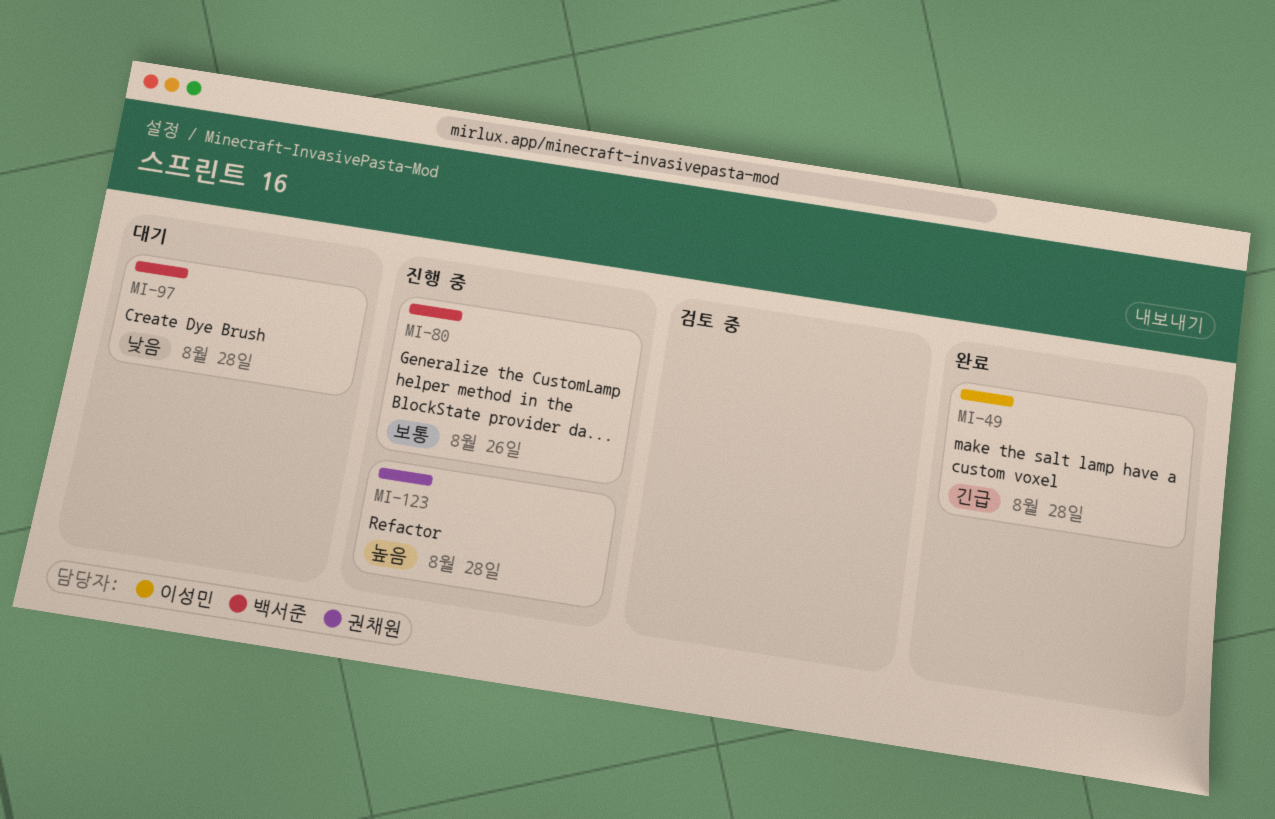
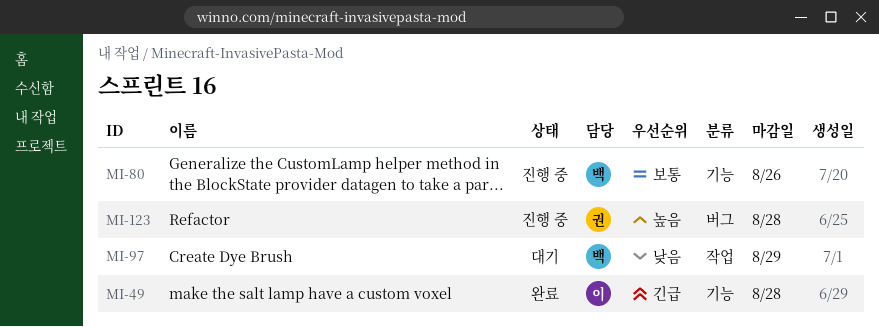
MI-97, due: Aug 28 -> Aug 29

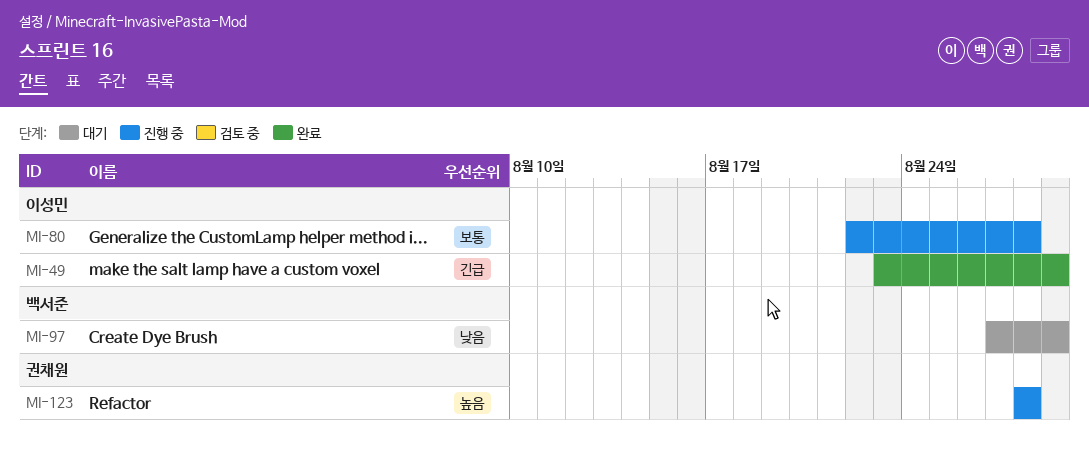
MI-49, due: Aug 28 -> Aug 29
MI-80, owner: 백서준 -> 이성민
MI-80, due: Aug 26 -> Aug 28

